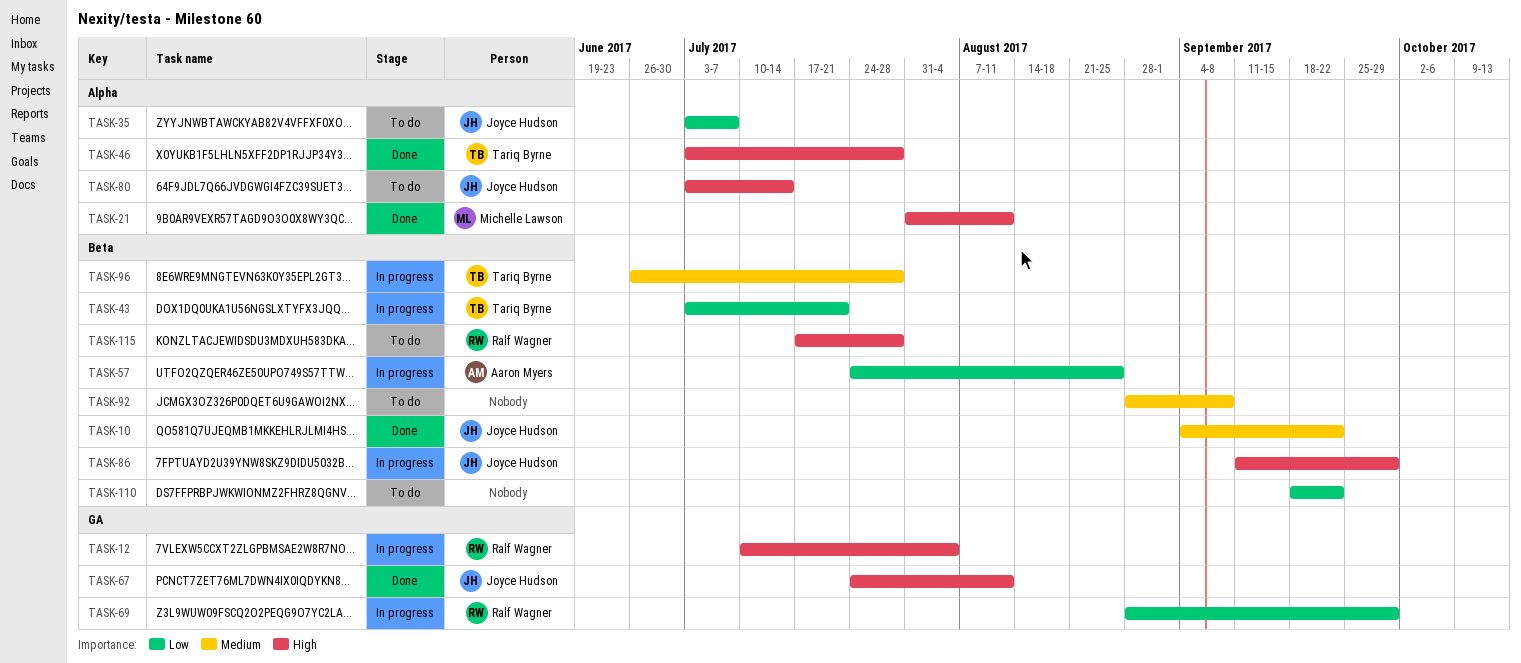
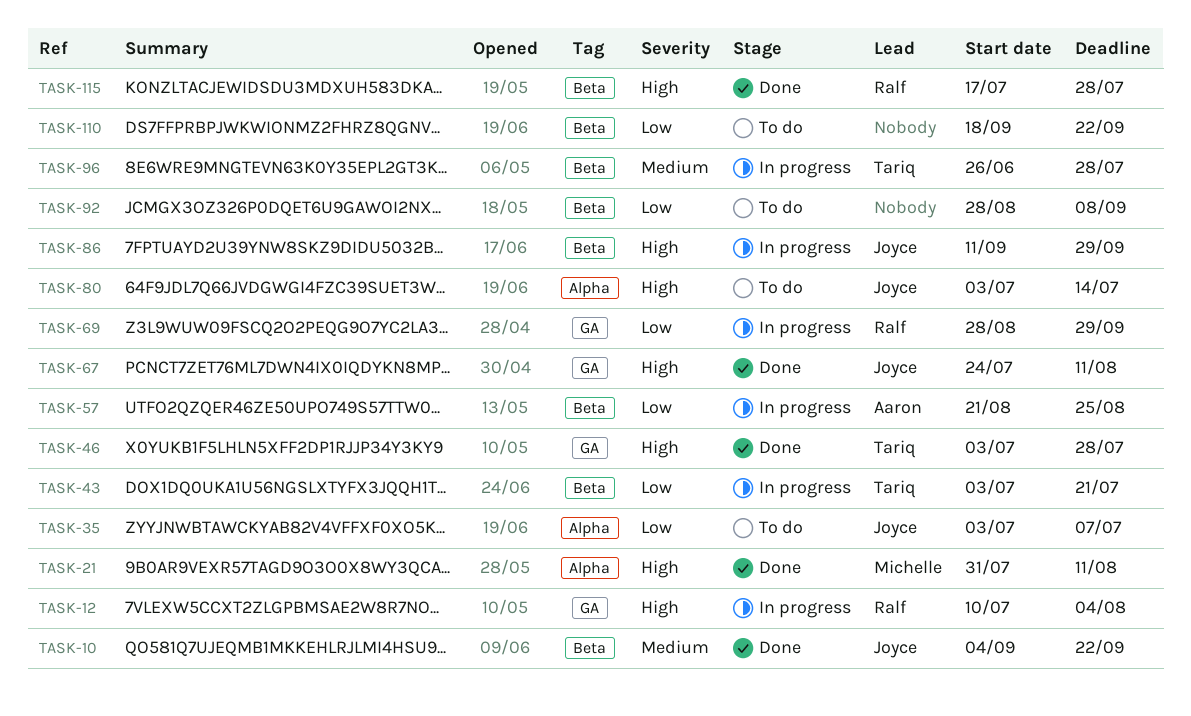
TASK-46, label: Alpha -> GA
TASK-57, start: Jul 24 -> Aug 21
TASK-92, priority: Medium -> Low
TASK-115, status: To do -> Done

